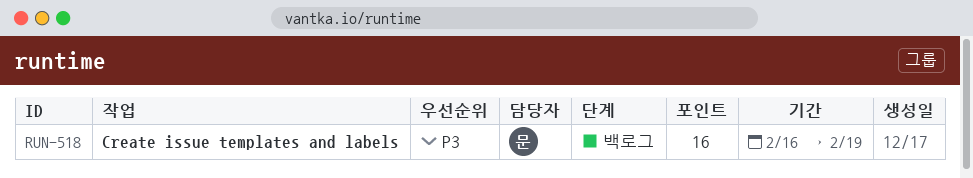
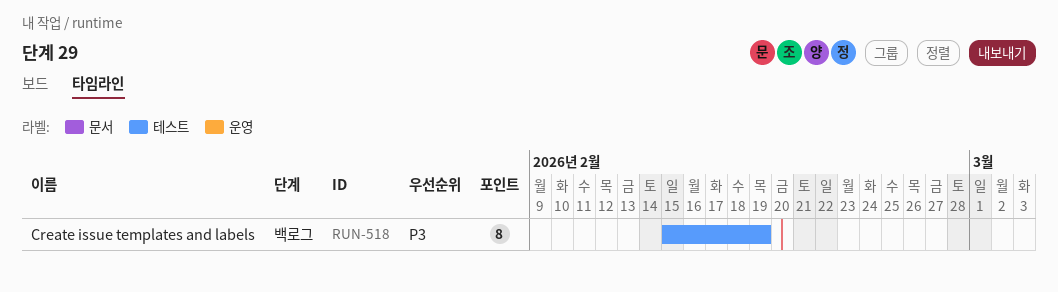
RUN-518, estimate: 16 -> 8
RUN-518, start: Feb 16 -> Feb 15

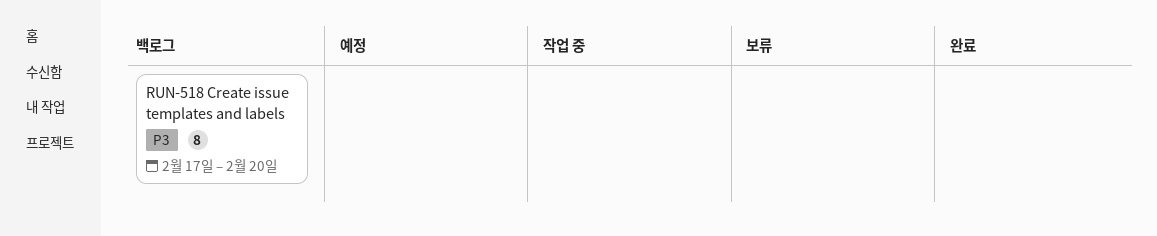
RUN-518, start: Feb 15 -> Feb 17
RUN-518, due: Feb 19 -> Feb 20

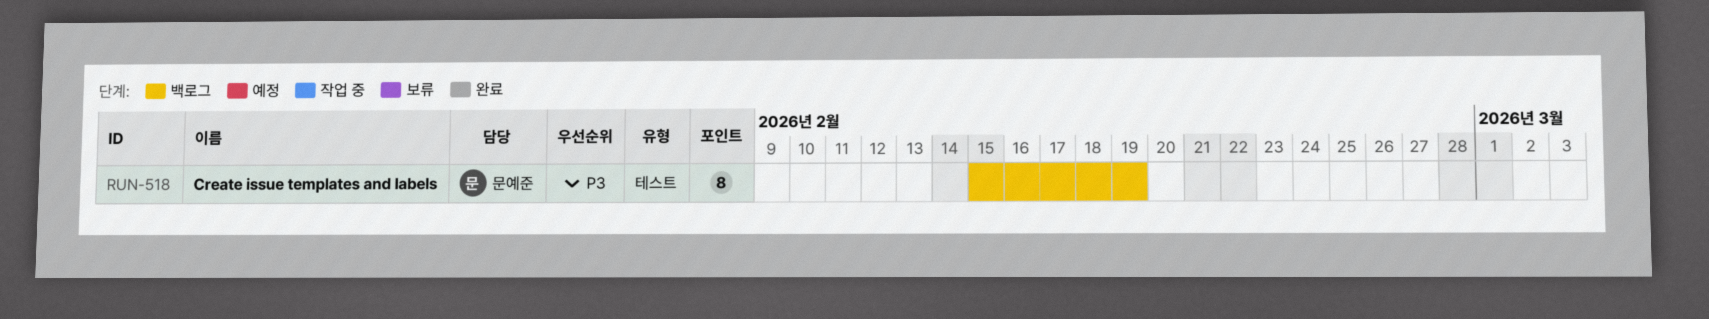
RUN-518, start: Feb 17 -> Feb 15
RUN-518, due: Feb 20 -> Feb 19

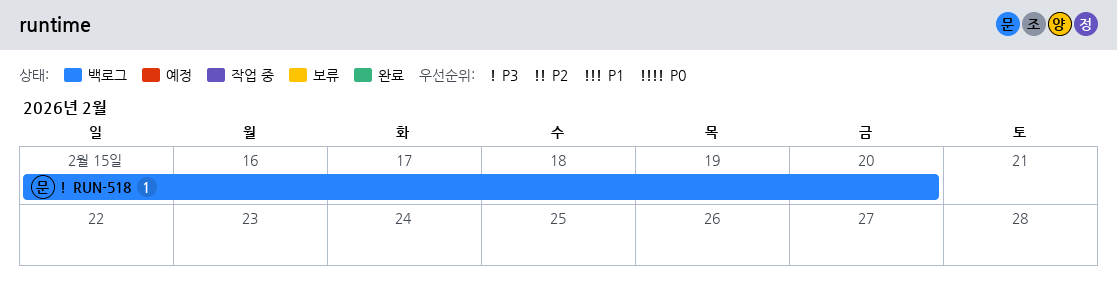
RUN-518, estimate: 8 -> 1
RUN-518, due: Feb 19 -> Feb 20

